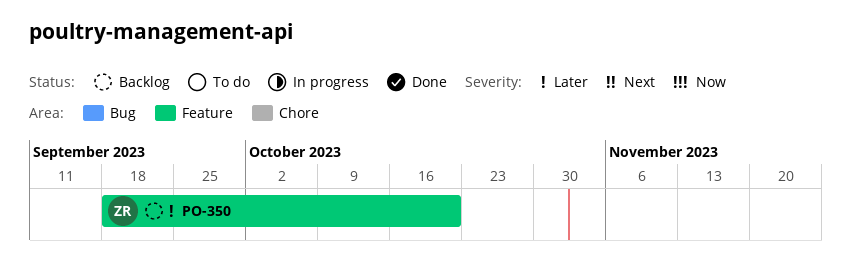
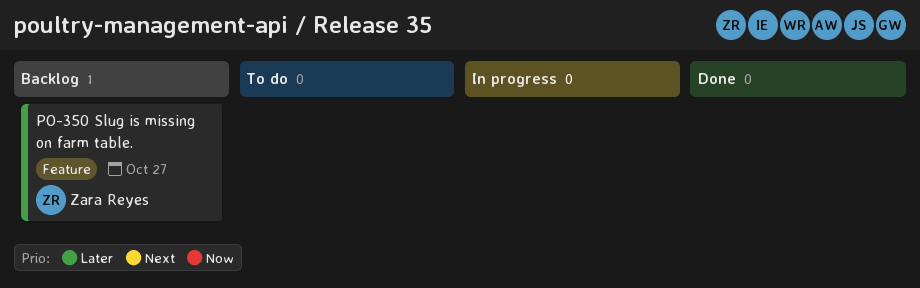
PO-350, due: Oct 20 -> Oct 27

